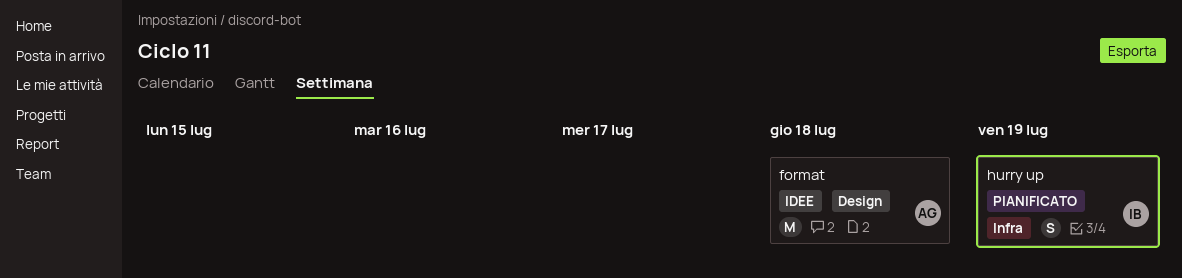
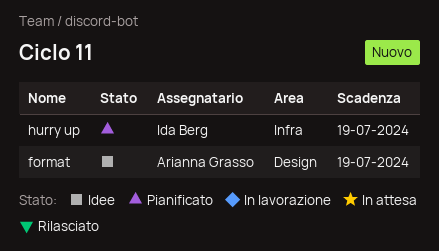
format, due: Jul 18 -> Jul 19

